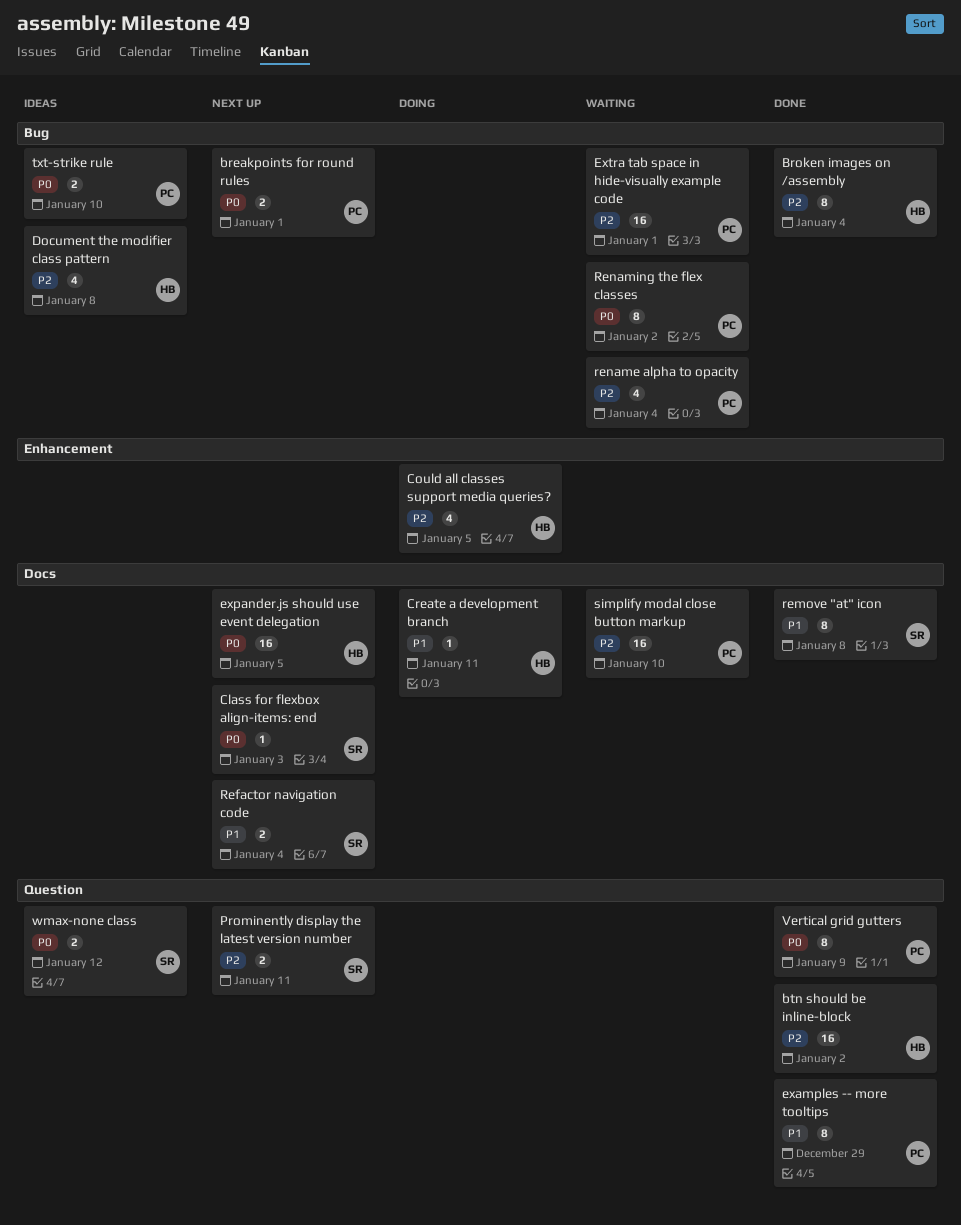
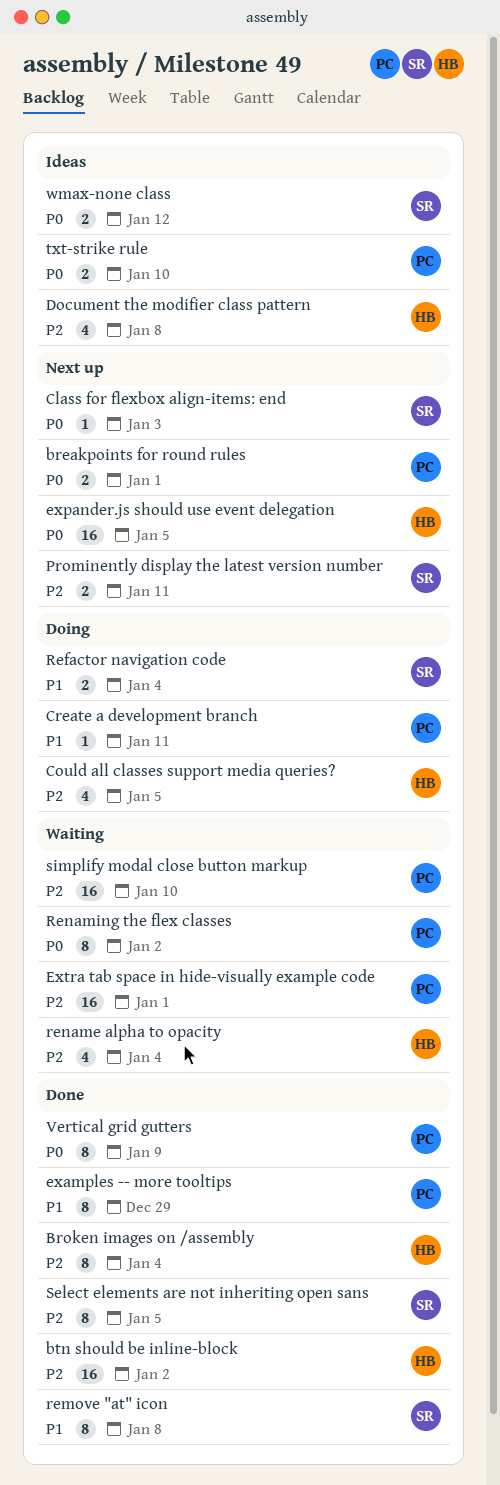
Create a development branch, owner: HB -> PC
Refactor navigation code, status: Next up -> Doing
rename alpha to opacity, owner: PC -> HB
Select elements are not inheriting open sans: none -> present

